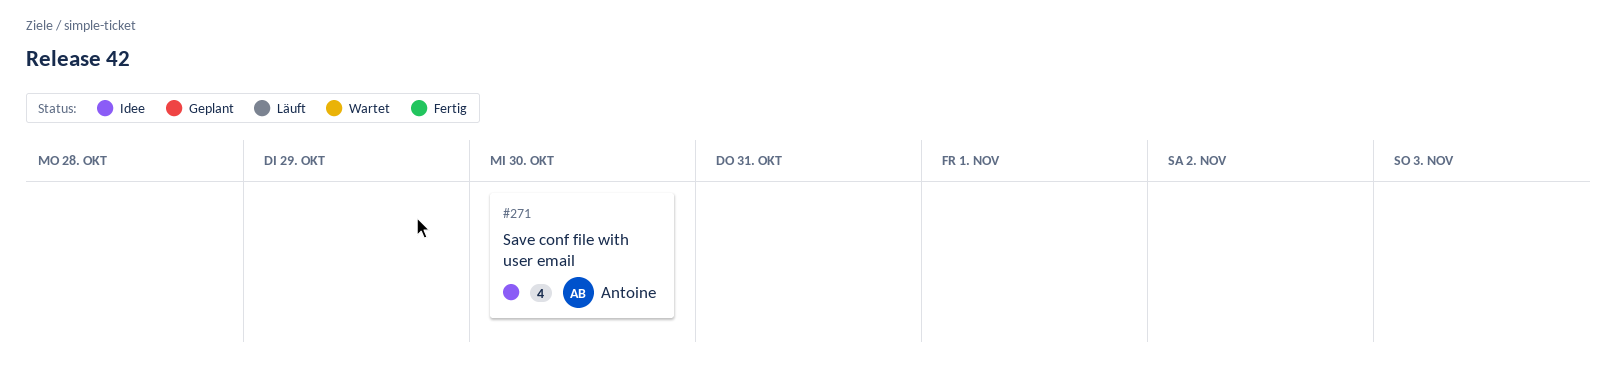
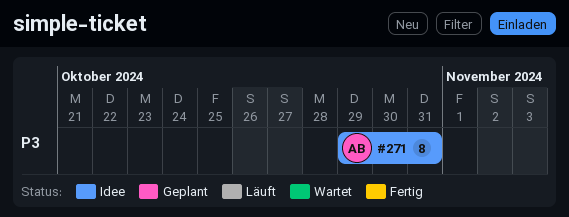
#271, estimate: 4 -> 8
#271, due: Oct 30 -> Oct 31

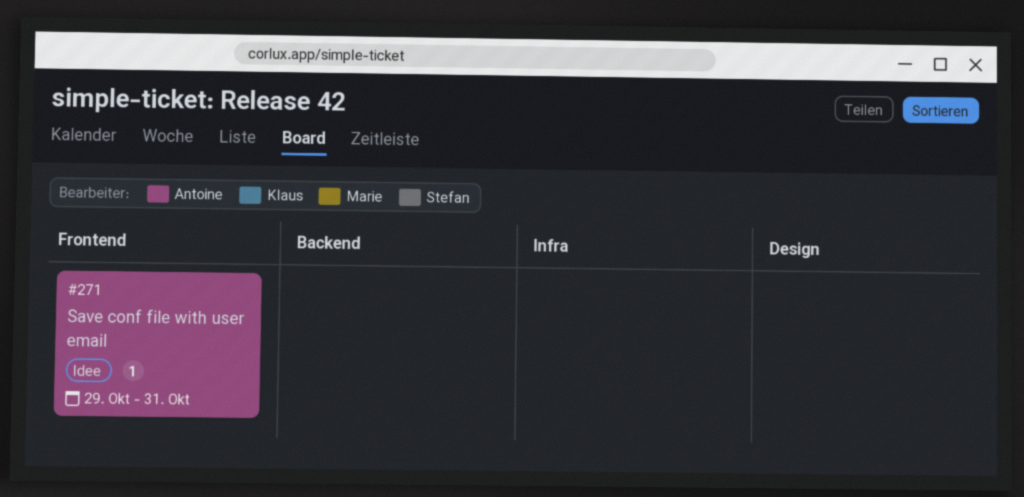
#271, estimate: 8 -> 1

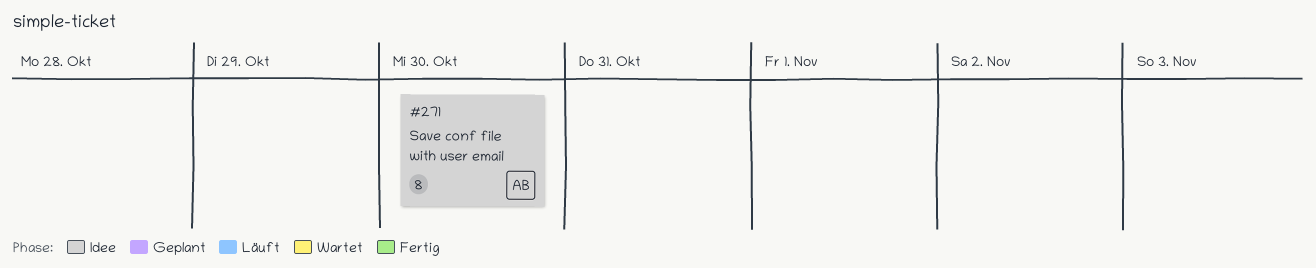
#271, estimate: 1 -> 8
#271, due: Oct 31 -> Oct 30

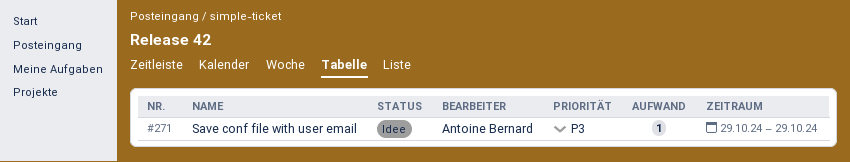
#271, estimate: 8 -> 1
#271, due: Oct 30 -> Oct 29

